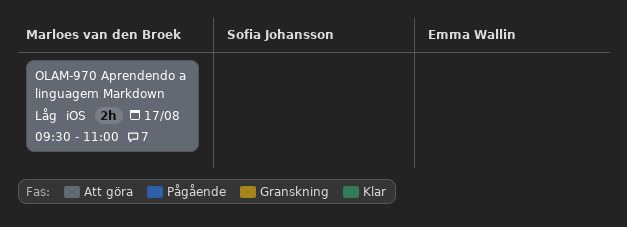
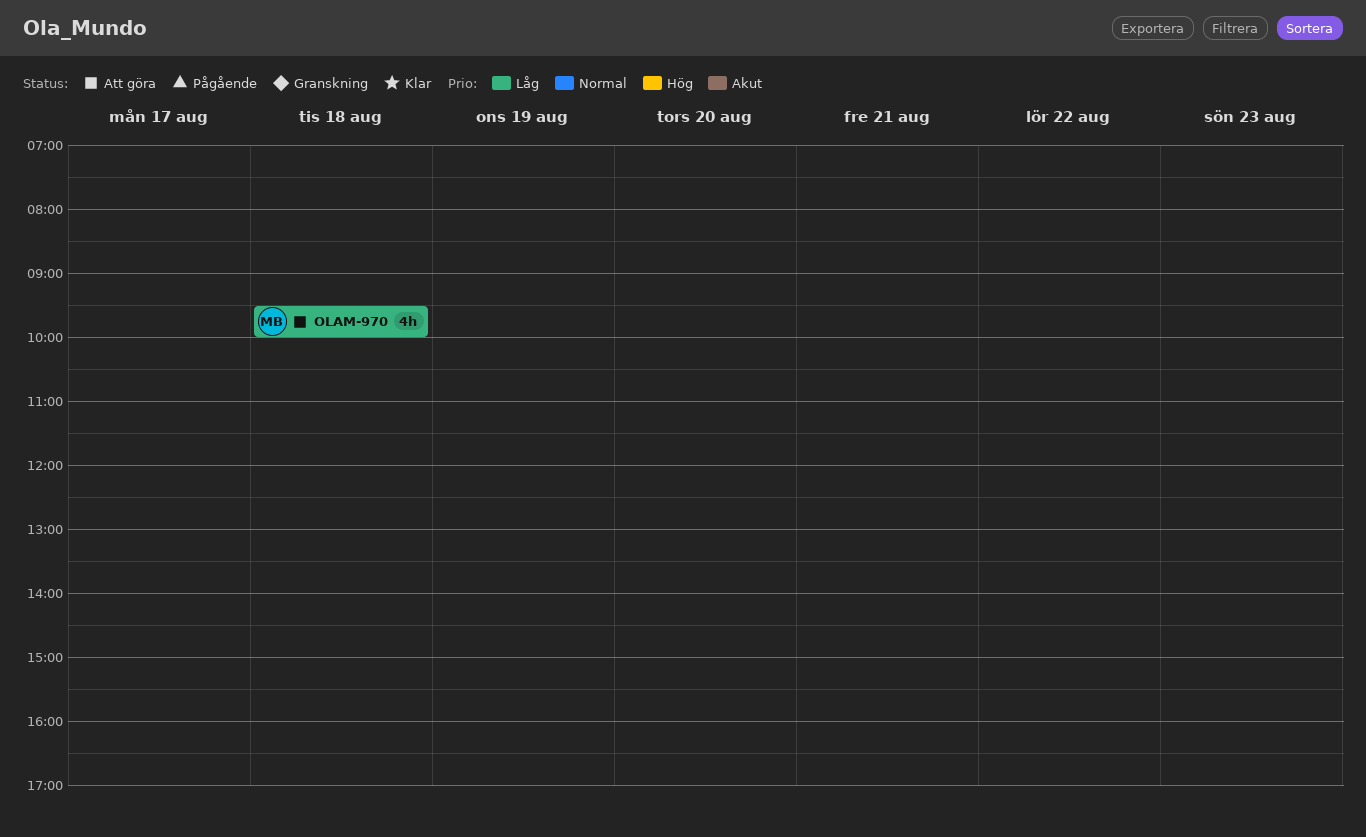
OLAM-970, estimate: 2h -> 4h
OLAM-970, day: Aug 17 -> Aug 18
OLAM-970, ends: 11:00 -> 10:00

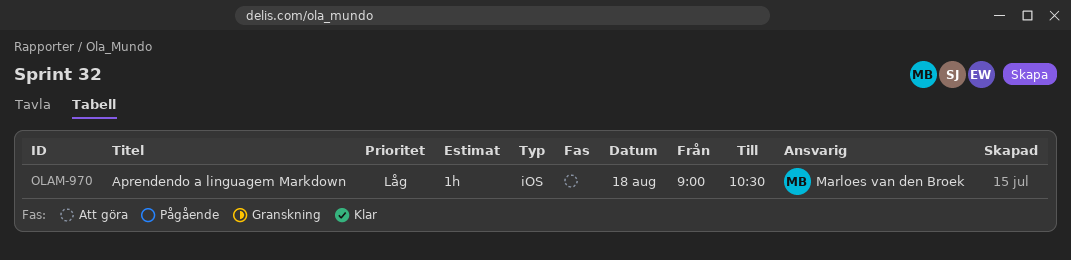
OLAM-970, estimate: 4h -> 1h
OLAM-970, begins: 09:30 -> 09:00
OLAM-970, ends: 10:00 -> 10:30

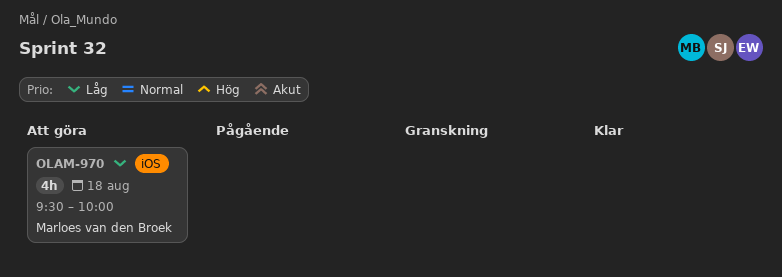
OLAM-970, estimate: 1h -> 4h
OLAM-970, begins: 09:00 -> 09:30
OLAM-970, ends: 10:30 -> 10:00

